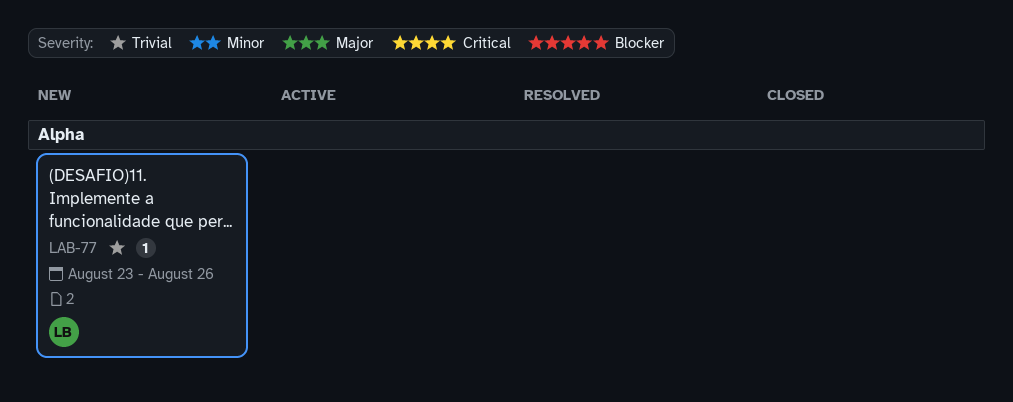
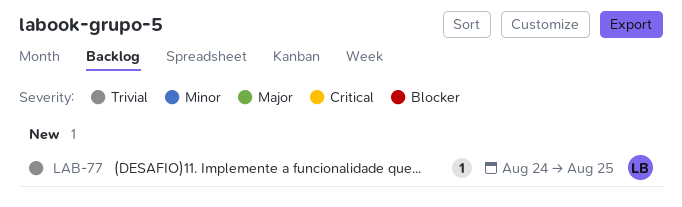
LAB-77, start: Aug 23 -> Aug 24
LAB-77, due: Aug 26 -> Aug 25

